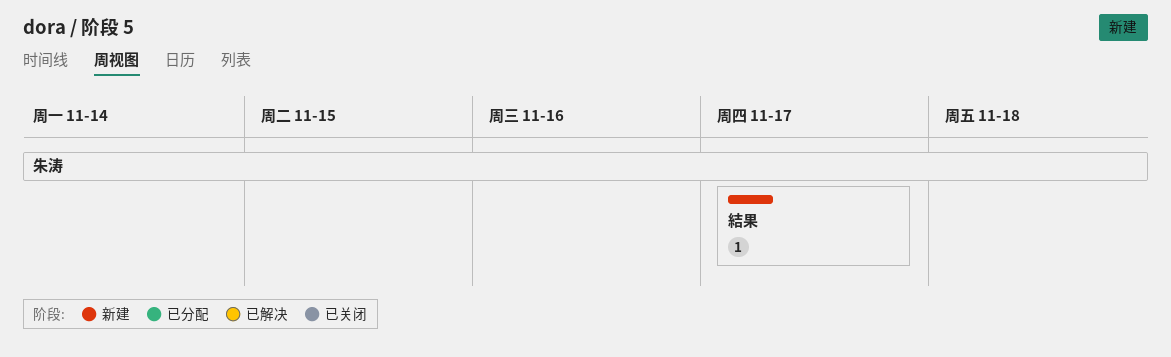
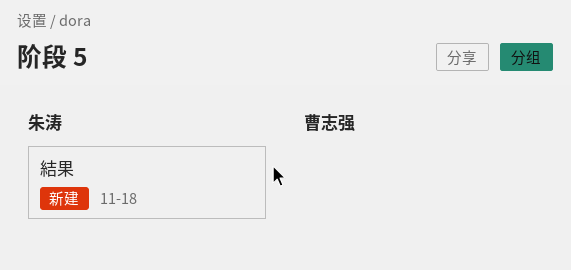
結果, due: Nov 17 -> Nov 18

